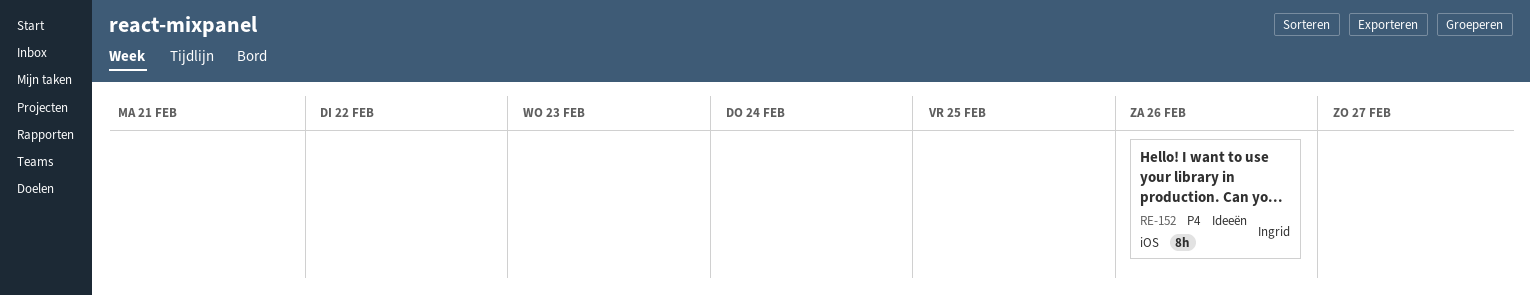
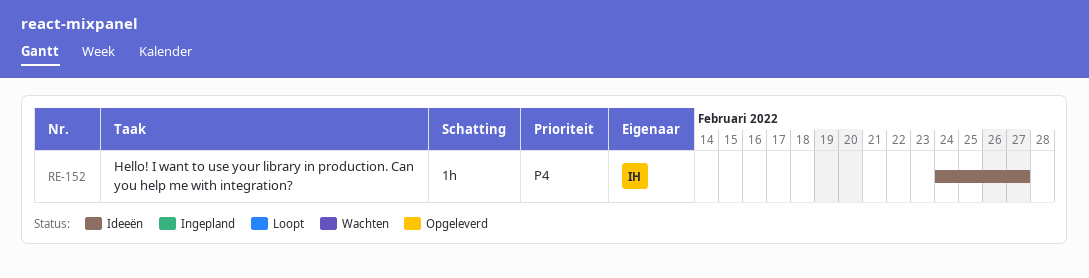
RE-152, estimate: 8h -> 1h
RE-152, due: Feb 26 -> Feb 27

